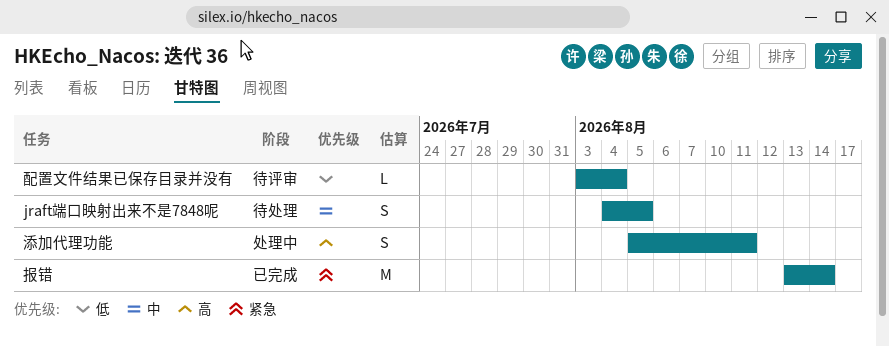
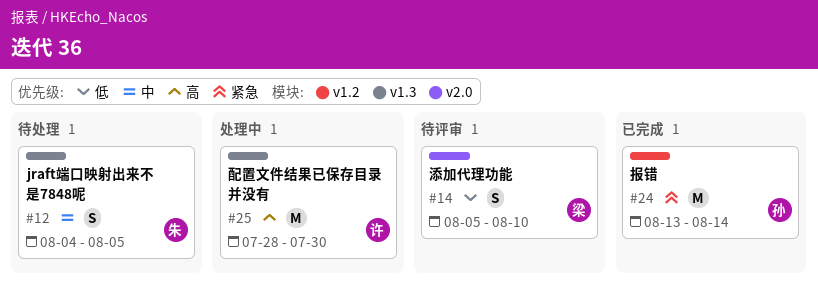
添加代理功能, status: 处理中 -> 待评审
添加代理功能, priority: 高 -> 低
添加代理功能, due: Aug 11 -> Aug 10
配置文件结果已保存目录并没有, status: 待评审 -> 处理中
配置文件结果已保存目录并没有, priority: 低 -> 高
配置文件结果已保存目录并没有, estimate: L -> M
配置文件结果已保存目录并没有, start: Aug 3 -> Jul 28
配置文件结果已保存目录并没有, due: Aug 4 -> Jul 30

